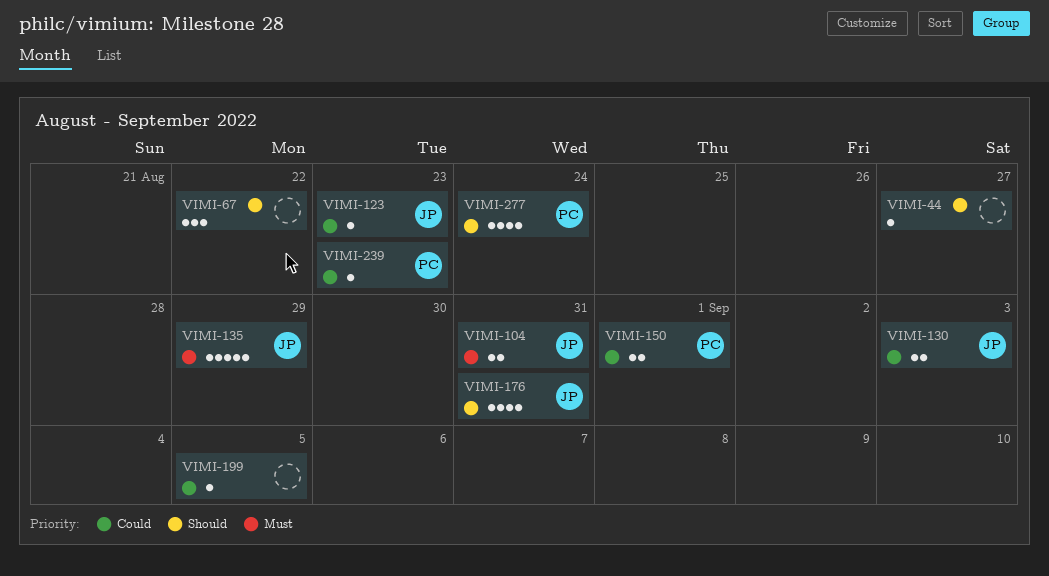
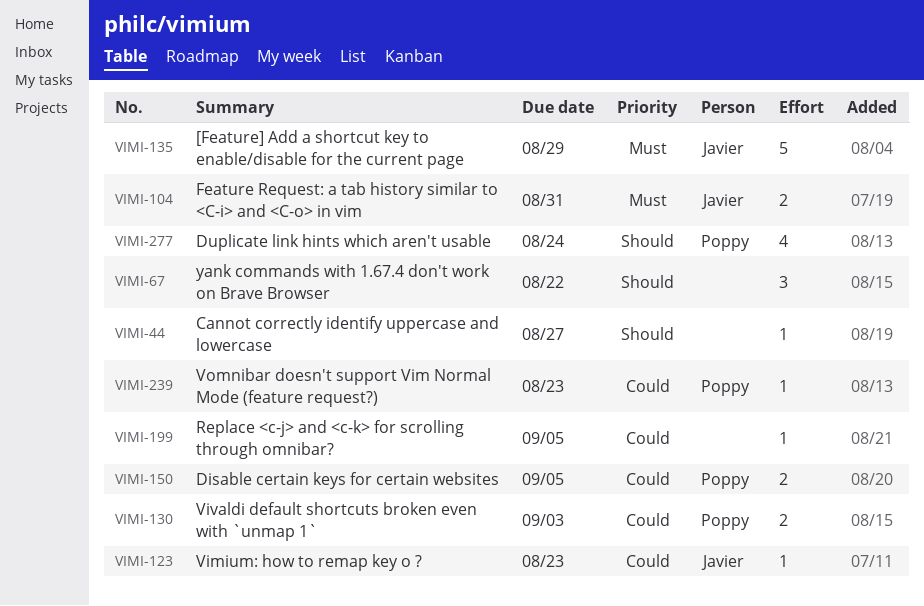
VIMI-130, owner: Javier -> Poppy
VIMI-150, due: Sep 1 -> Sep 5
VIMI-176: present -> none

